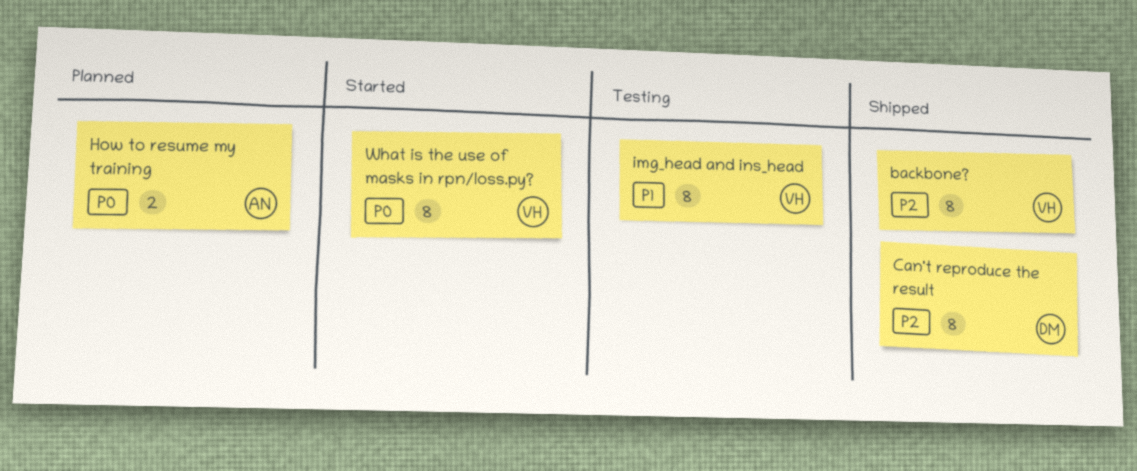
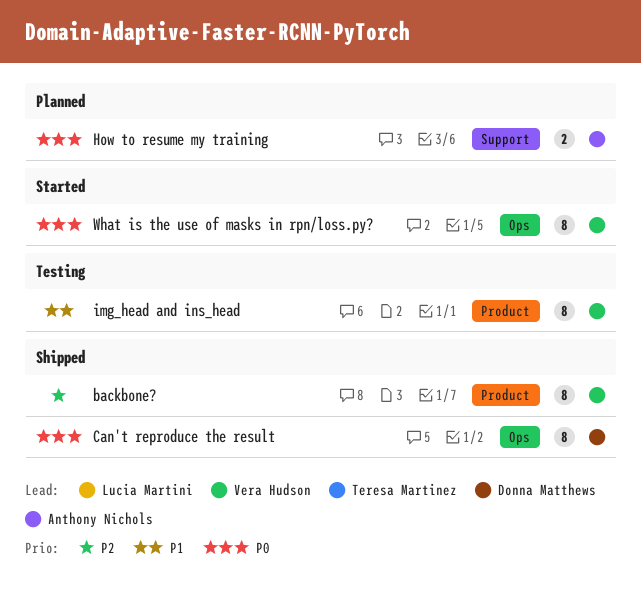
Can't reproduce the result, priority: P2 -> P0

